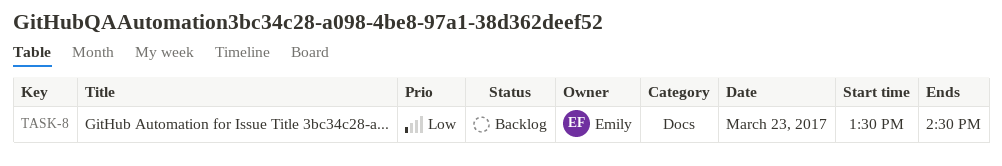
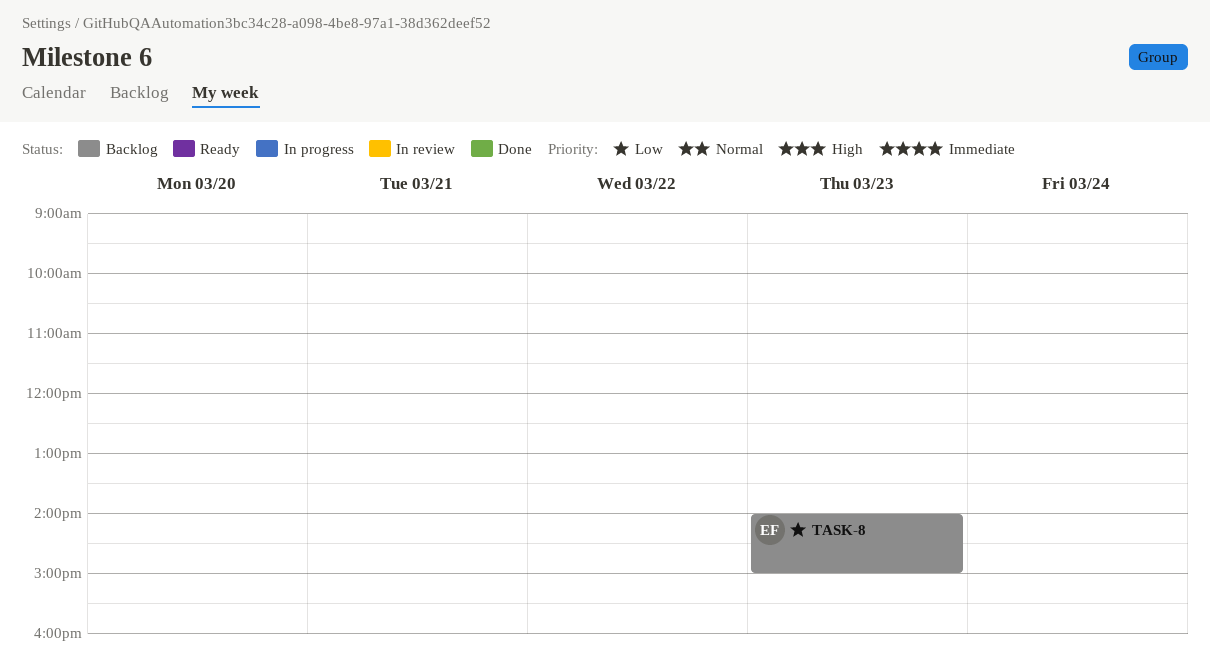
TASK-8, begins: 13:30 -> 14:00
TASK-8, ends: 14:30 -> 15:00

